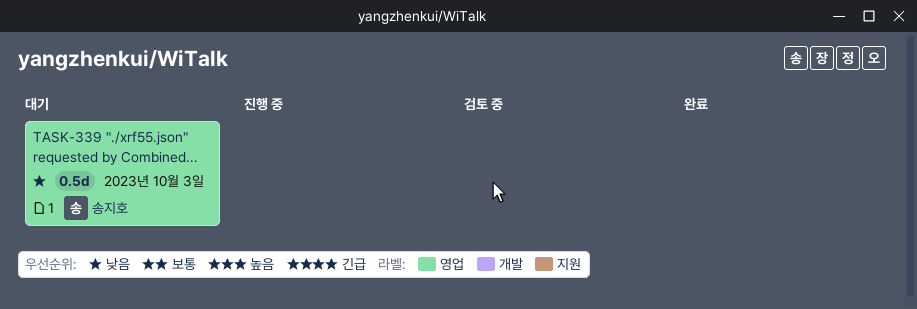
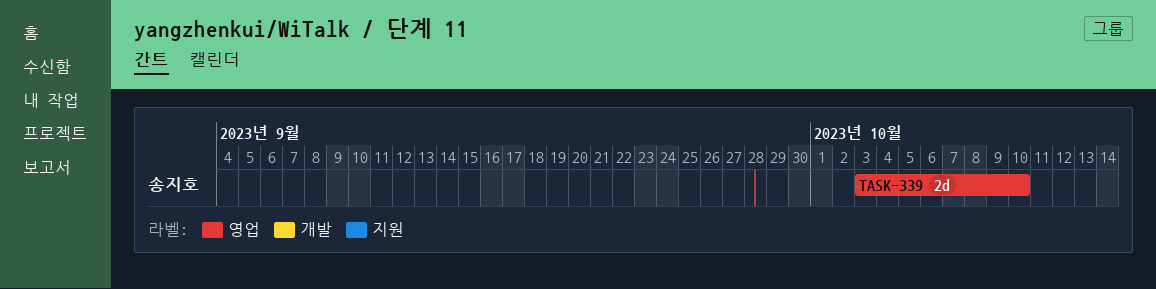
TASK-339, estimate: 0.5d -> 2d
TASK-339, due: Oct 3 -> Oct 10

